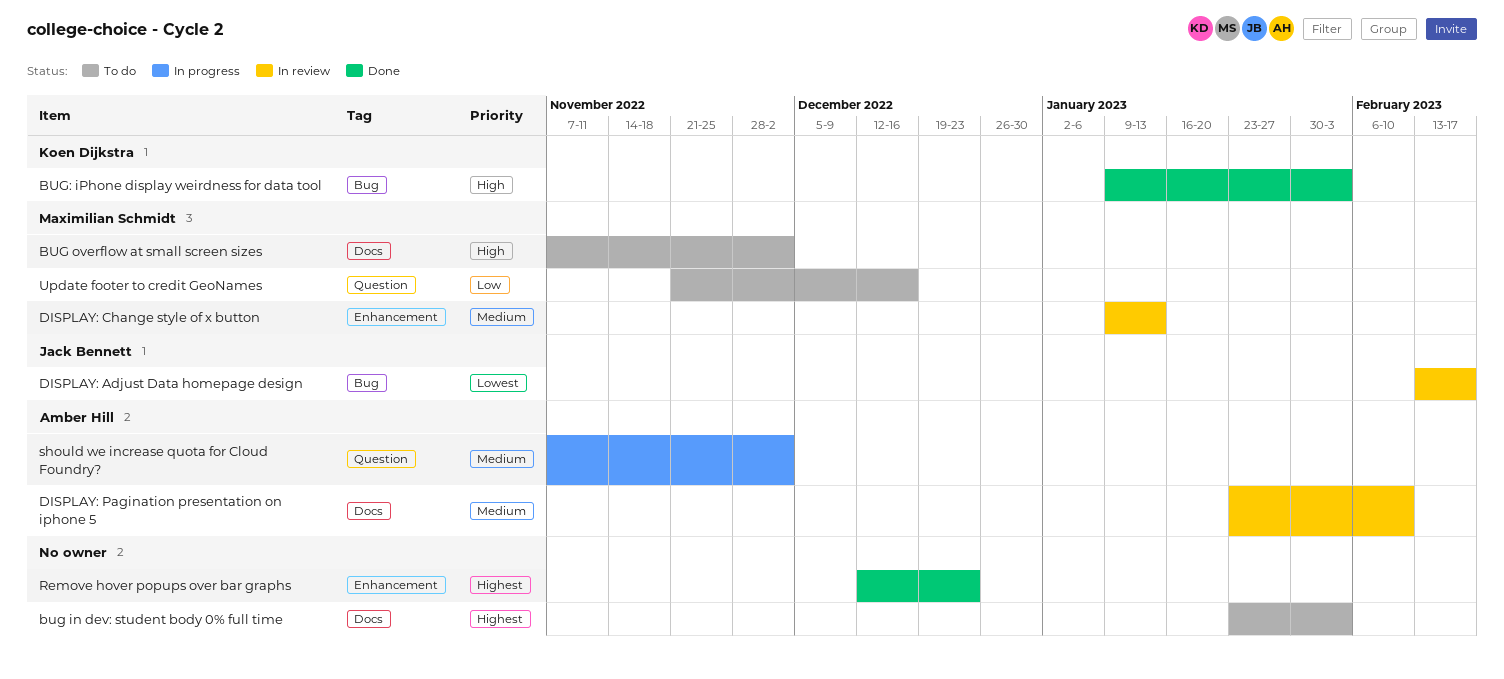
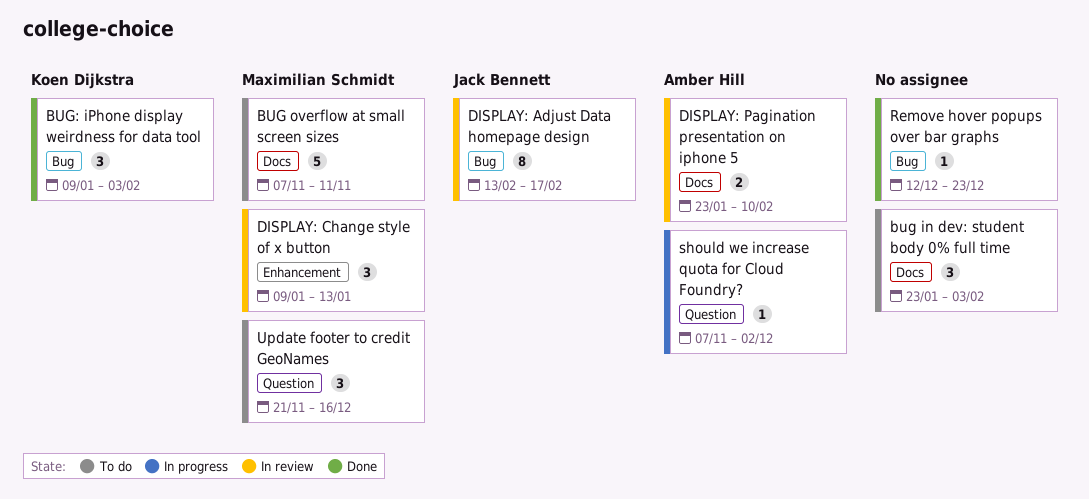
BUG overflow at small screen sizes, due: Dec 2 -> Nov 11
Remove hover popups over bar graphs, label: Enhancement -> Bug

